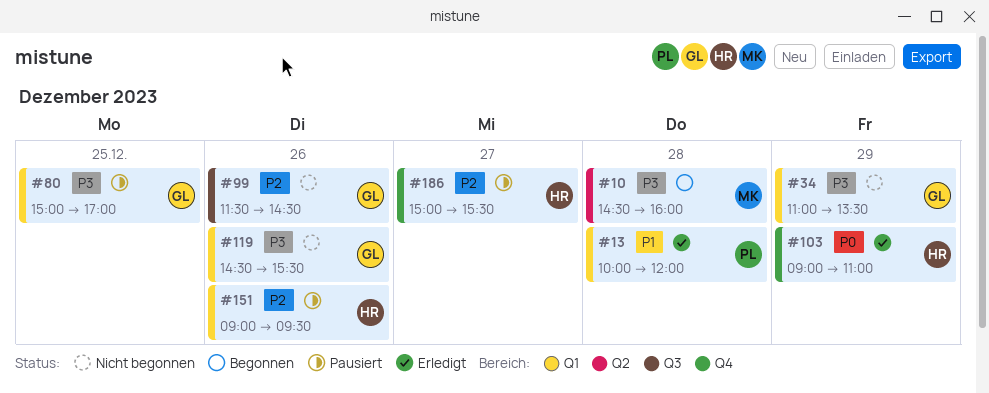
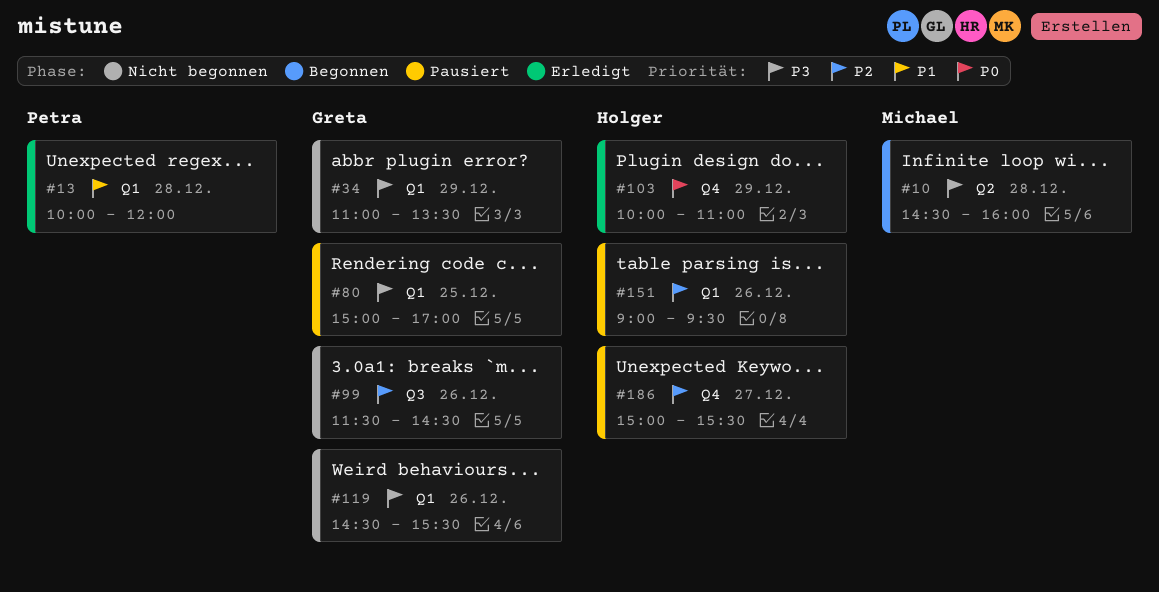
#103, begins: 09:00 -> 10:00

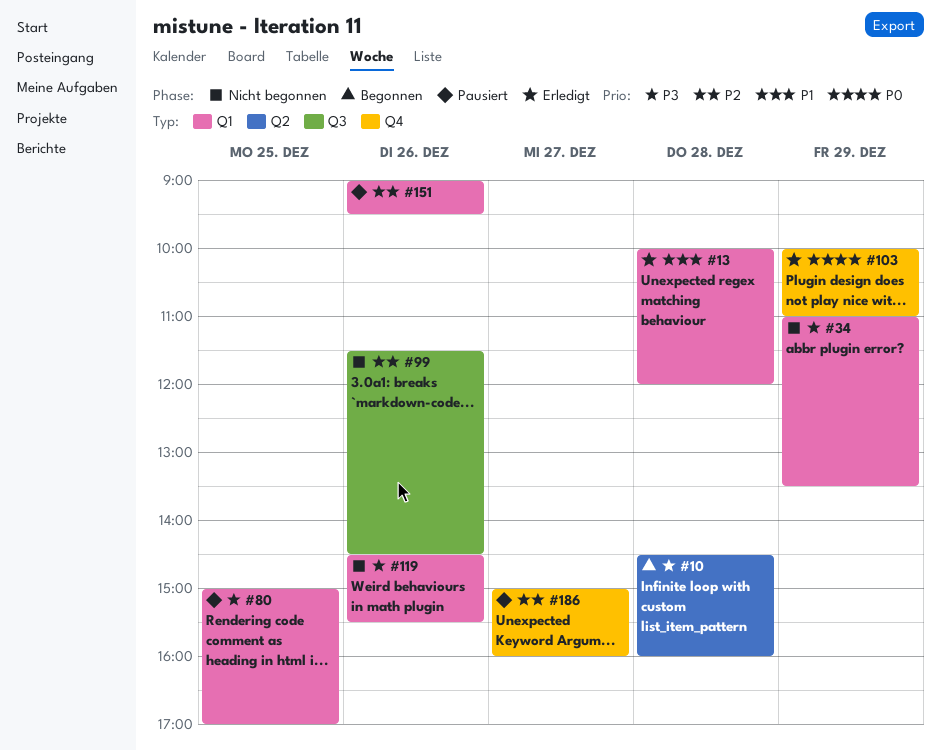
#186, ends: 15:30 -> 16:00

